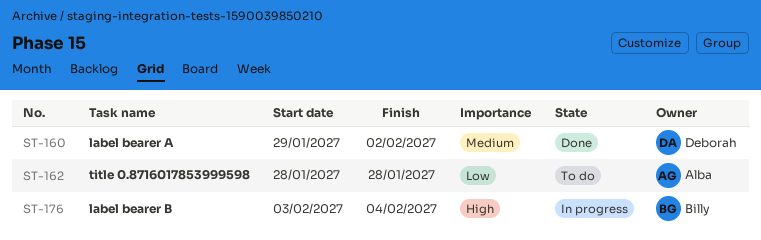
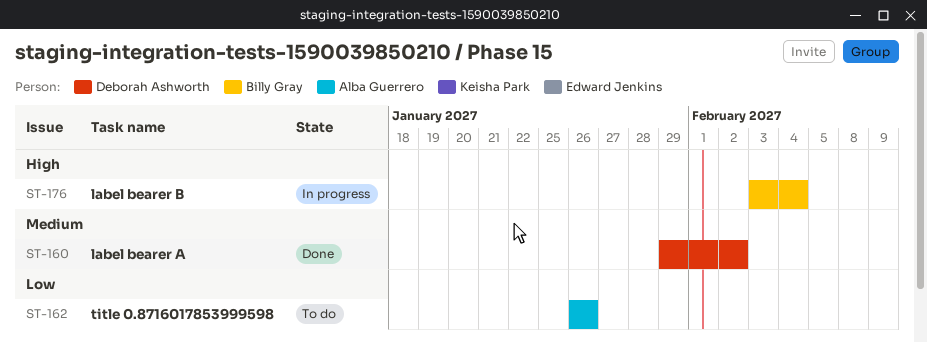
ST-162, start: Jan 28 -> Jan 26
ST-162, due: Jan 28 -> Jan 26

